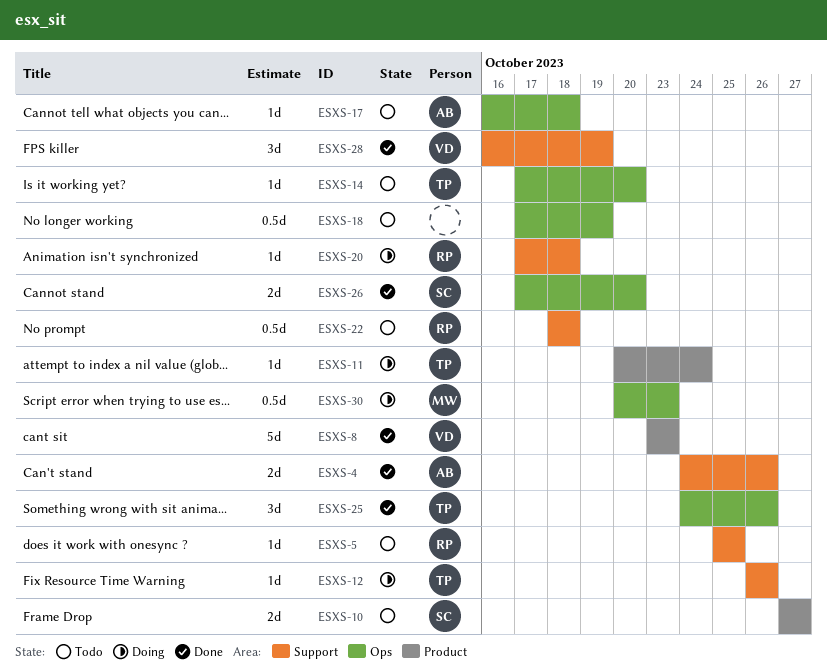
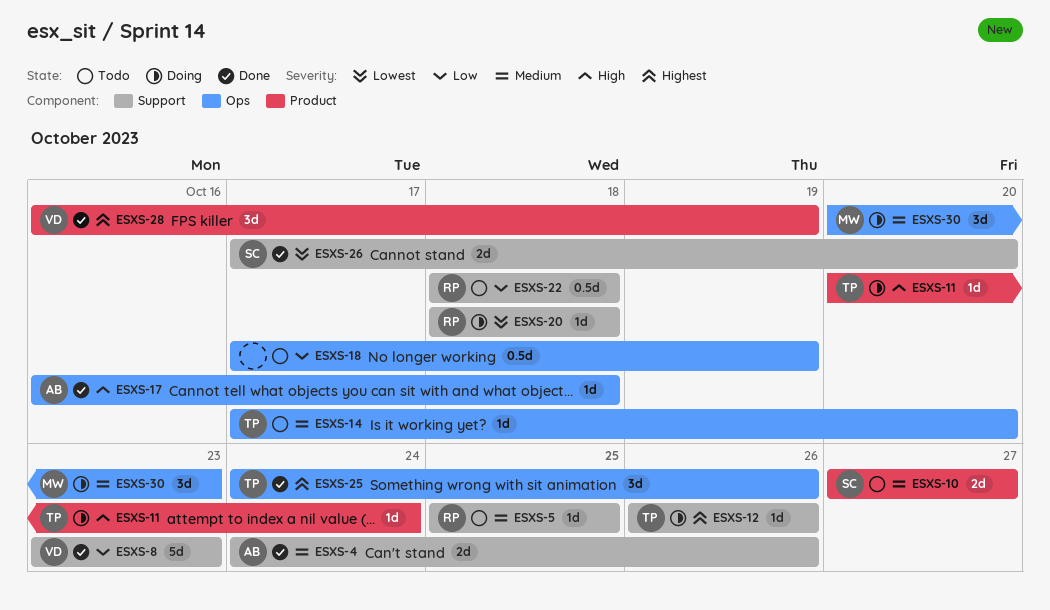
ESXS-8, label: Product -> Support
ESXS-17, status: Todo -> Done
ESXS-20, start: Oct 17 -> Oct 18
ESXS-26, label: Ops -> Support
ESXS-28, label: Support -> Product
ESXS-30, estimate: 0.5d -> 3d

